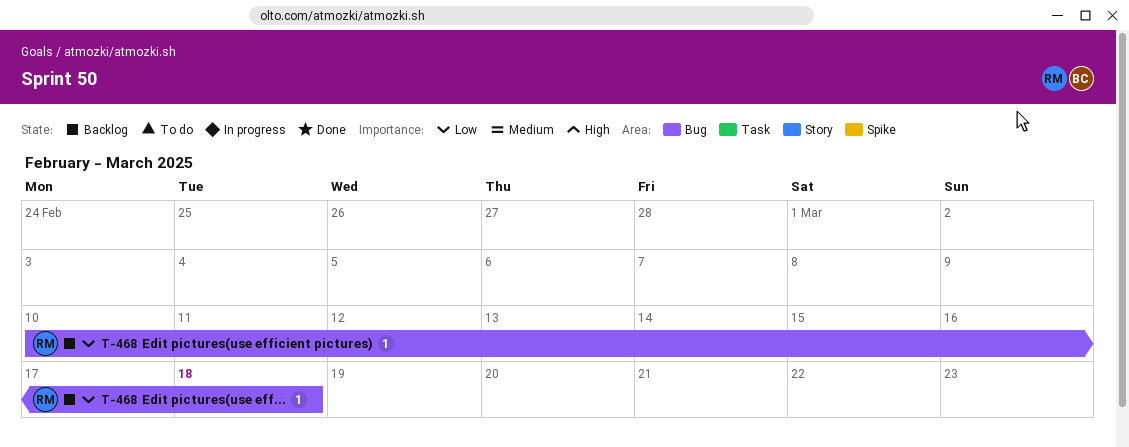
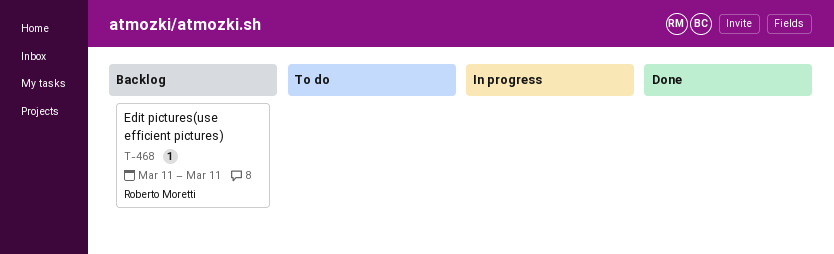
T-468, start: Mar 10 -> Mar 11
T-468, due: Mar 18 -> Mar 11

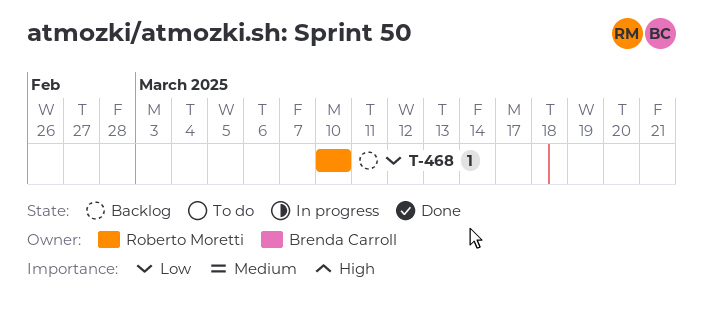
T-468, start: Mar 11 -> Mar 10
T-468, due: Mar 11 -> Mar 10

